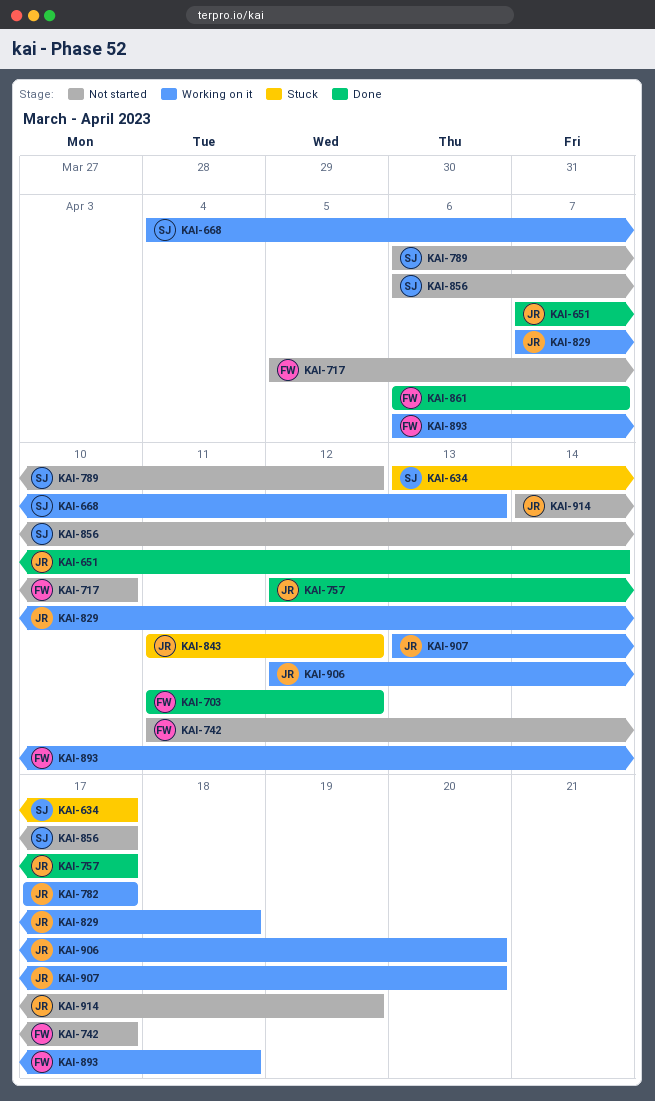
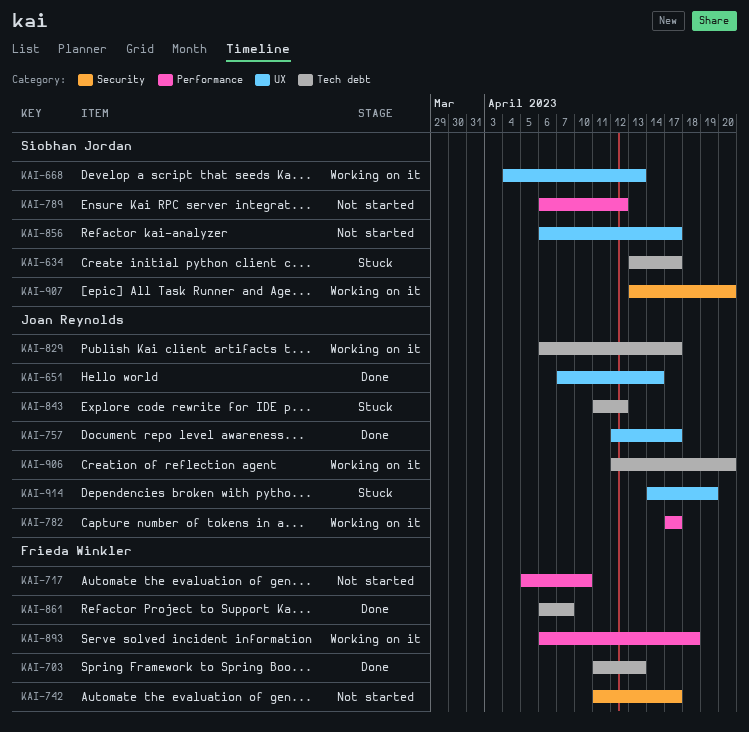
KAI-703, due: Apr 12 -> Apr 13
KAI-829, start: Apr 7 -> Apr 6
KAI-829, due: Apr 18 -> Apr 17
KAI-907, owner: Joan Reynolds -> Siobhan Jordan
KAI-914, status: Not started -> Stuck

